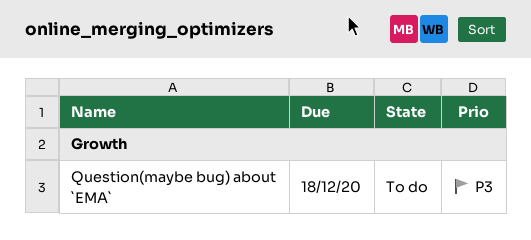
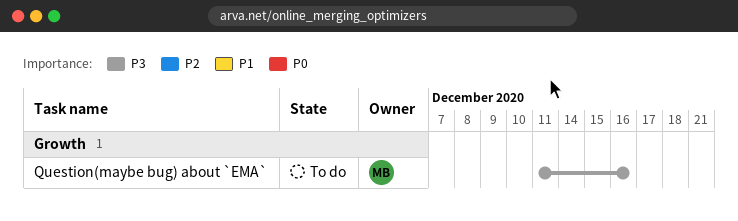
Question(maybe bug) about `EMA`, due: Dec 18 -> Dec 16

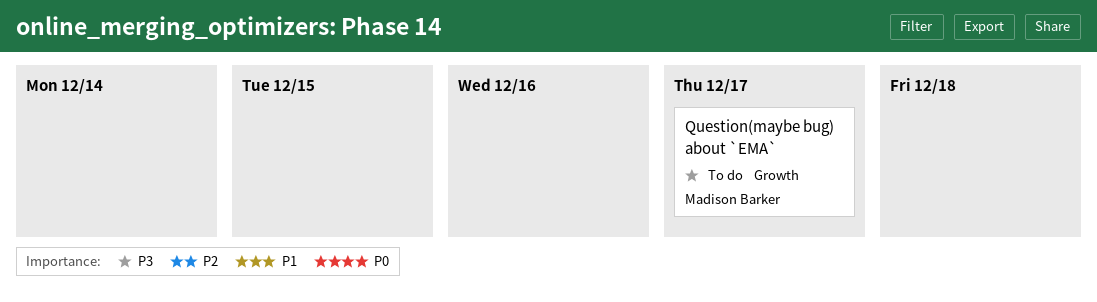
Question(maybe bug) about `EMA`, due: Dec 16 -> Dec 17

